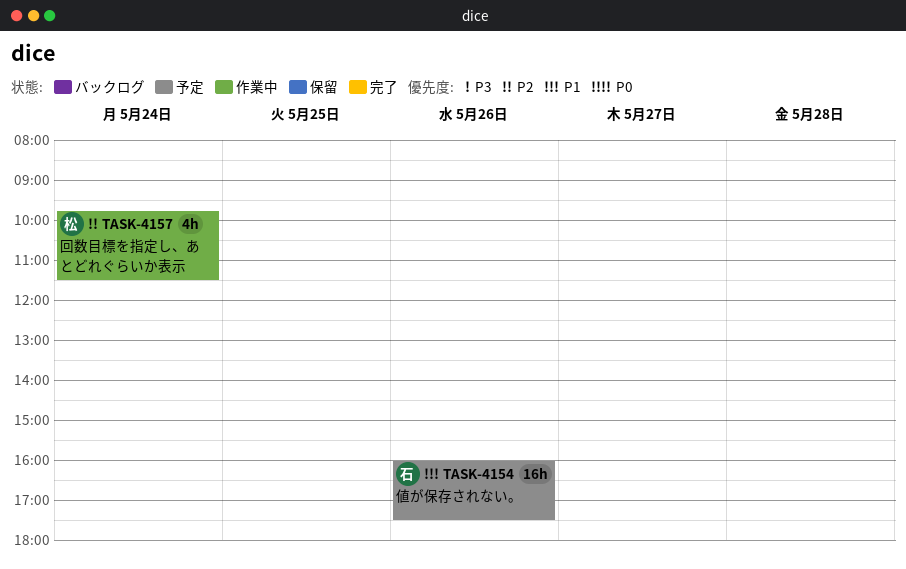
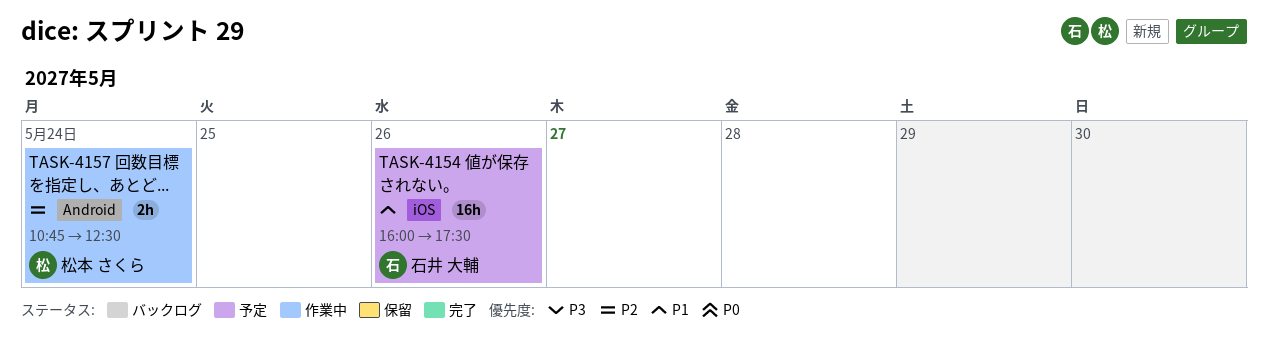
TASK-4157, estimate: 4h -> 2h
TASK-4157, begins: 09:45 -> 10:45
TASK-4157, ends: 11:30 -> 12:30

